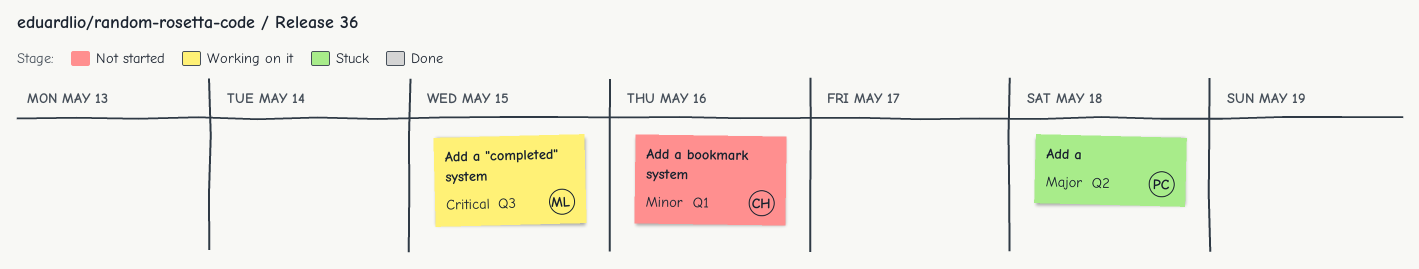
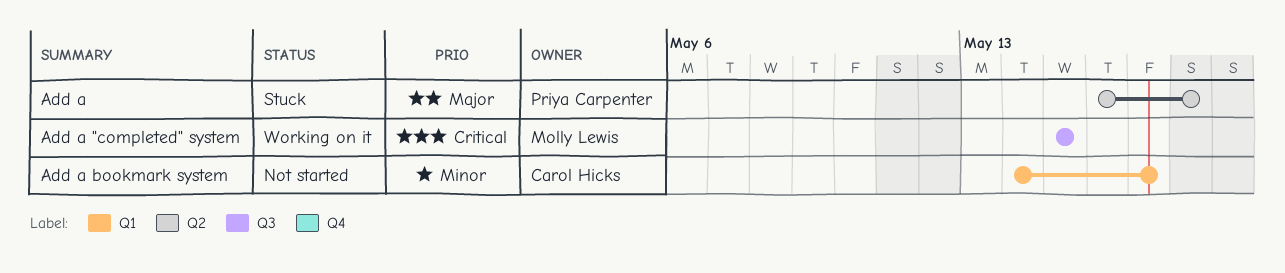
Add a bookmark system, due: May 16 -> May 17

